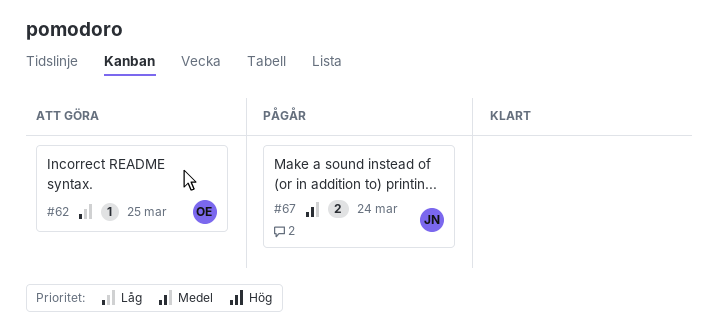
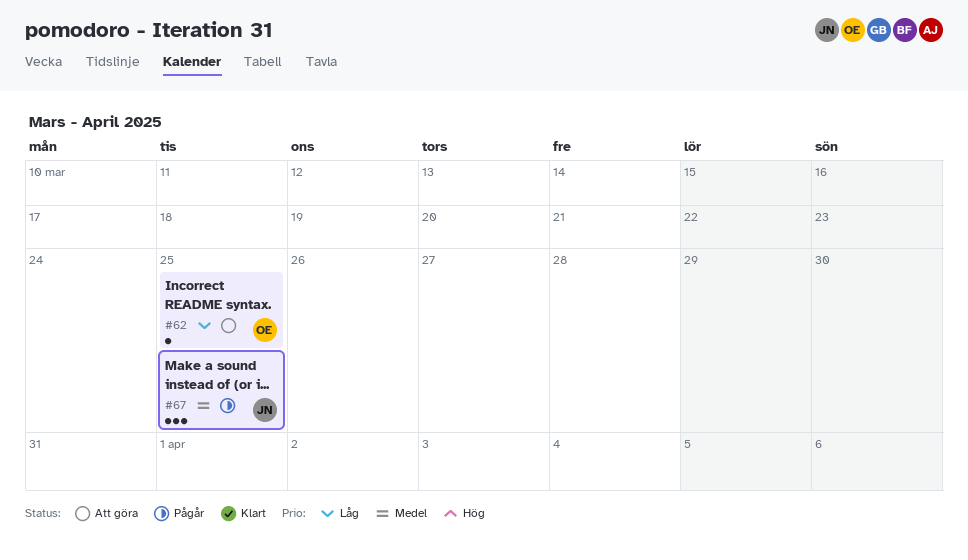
#67, estimate: 2 -> 3
#67, due: Mar 24 -> Mar 25

